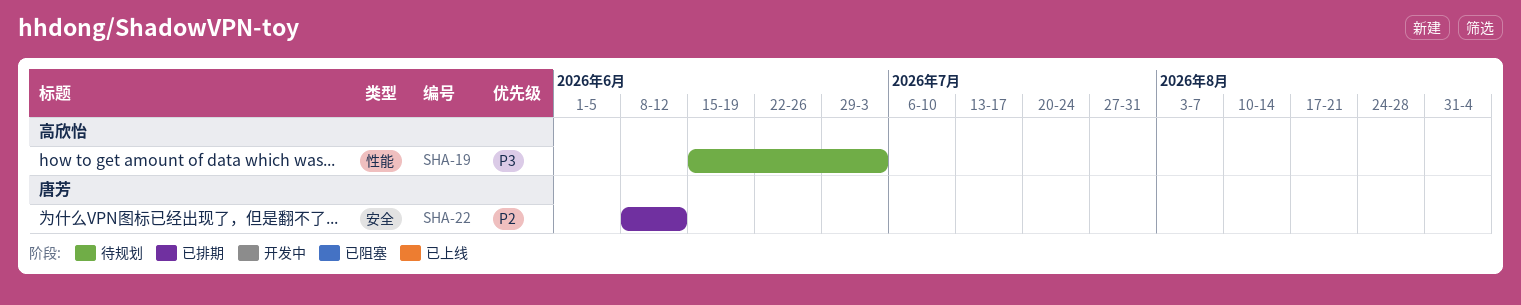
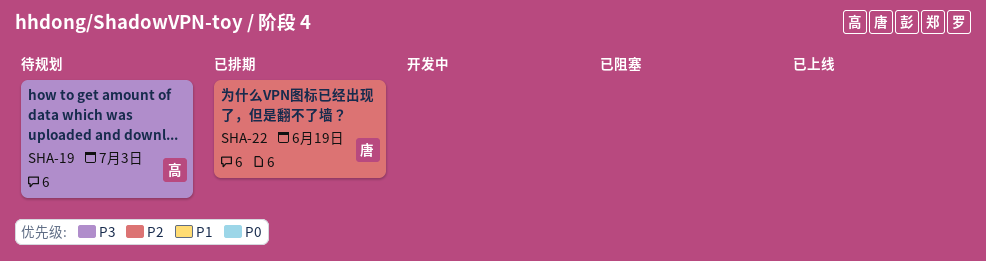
SHA-22, due: Jun 12 -> Jun 19

